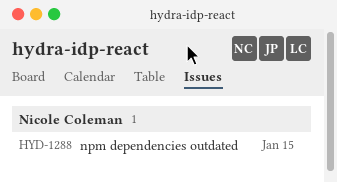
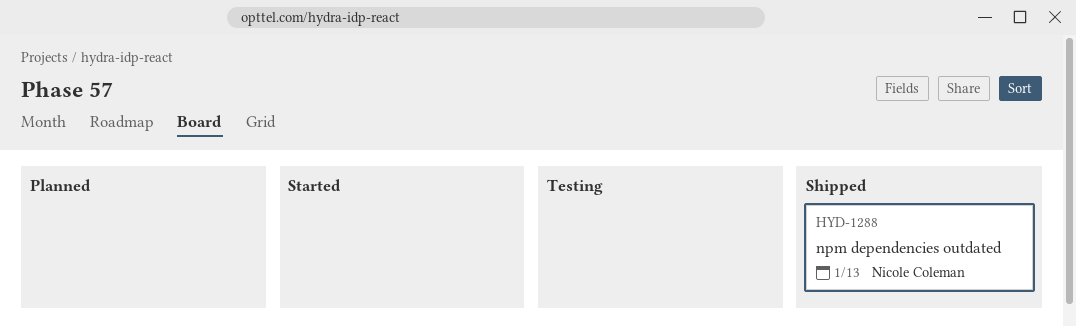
HYD-1288, due: Jan 15 -> Jan 13

